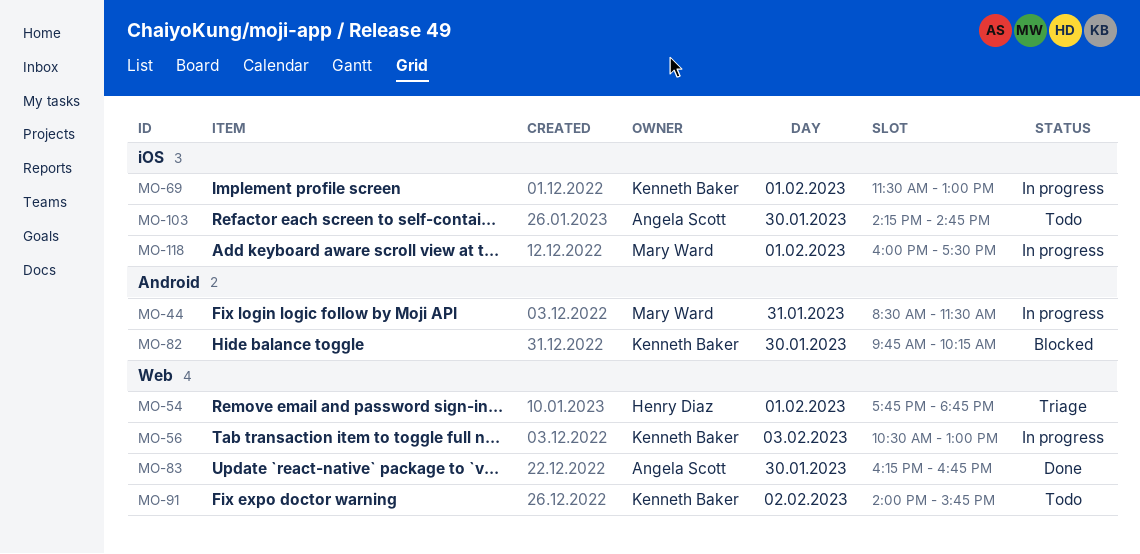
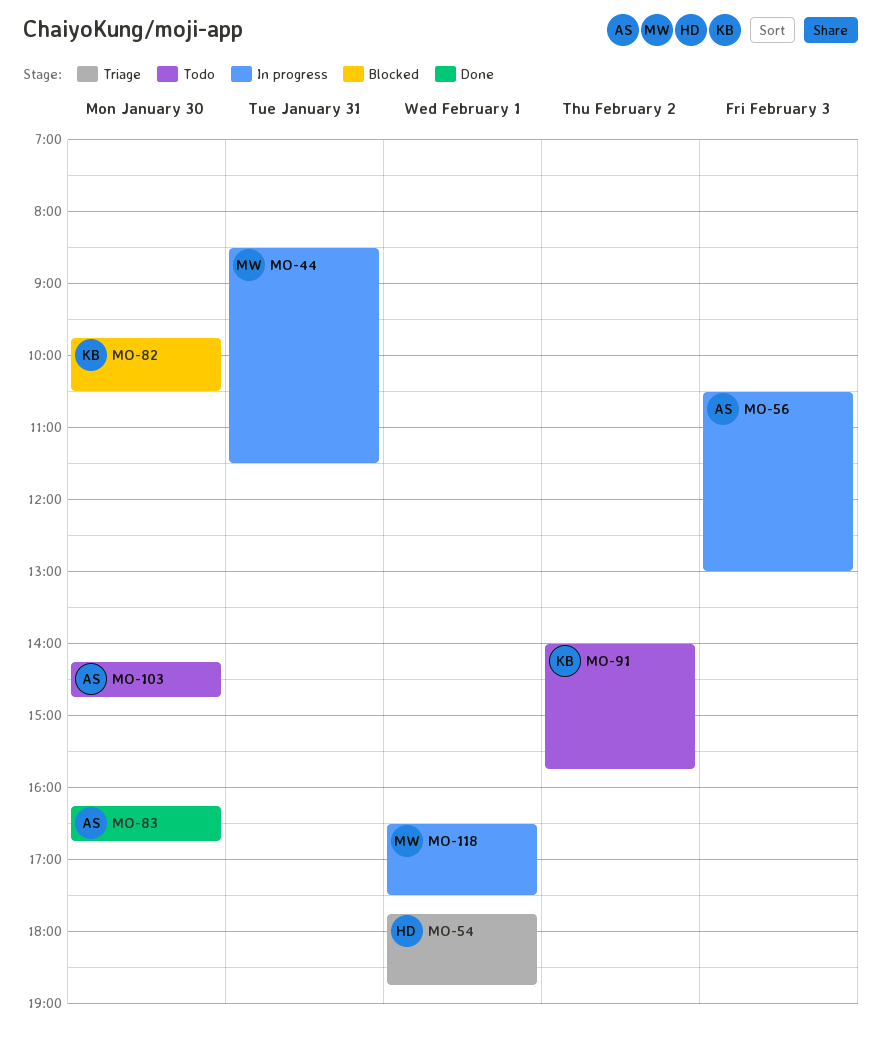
MO-56, owner: Kenneth Baker -> Angela Scott
MO-69: present -> none
MO-82, ends: 10:15 -> 10:30
MO-118, begins: 16:00 -> 16:30

